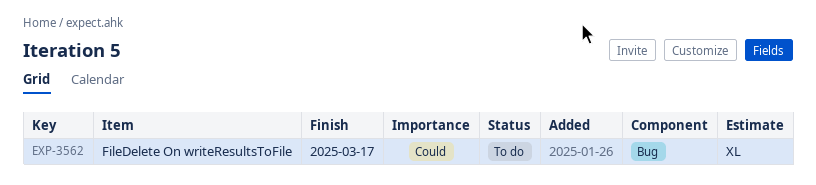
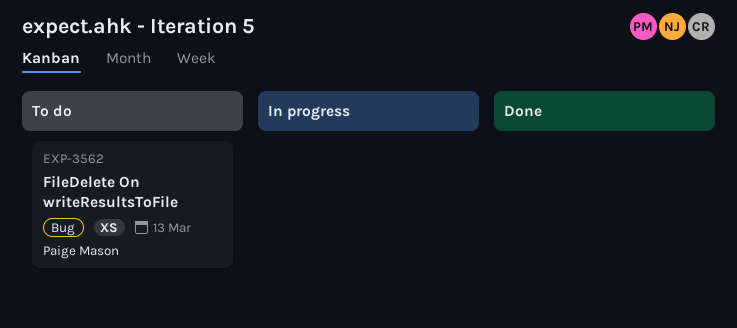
EXP-3562, estimate: XL -> XS
EXP-3562, due: Mar 17 -> Mar 13

